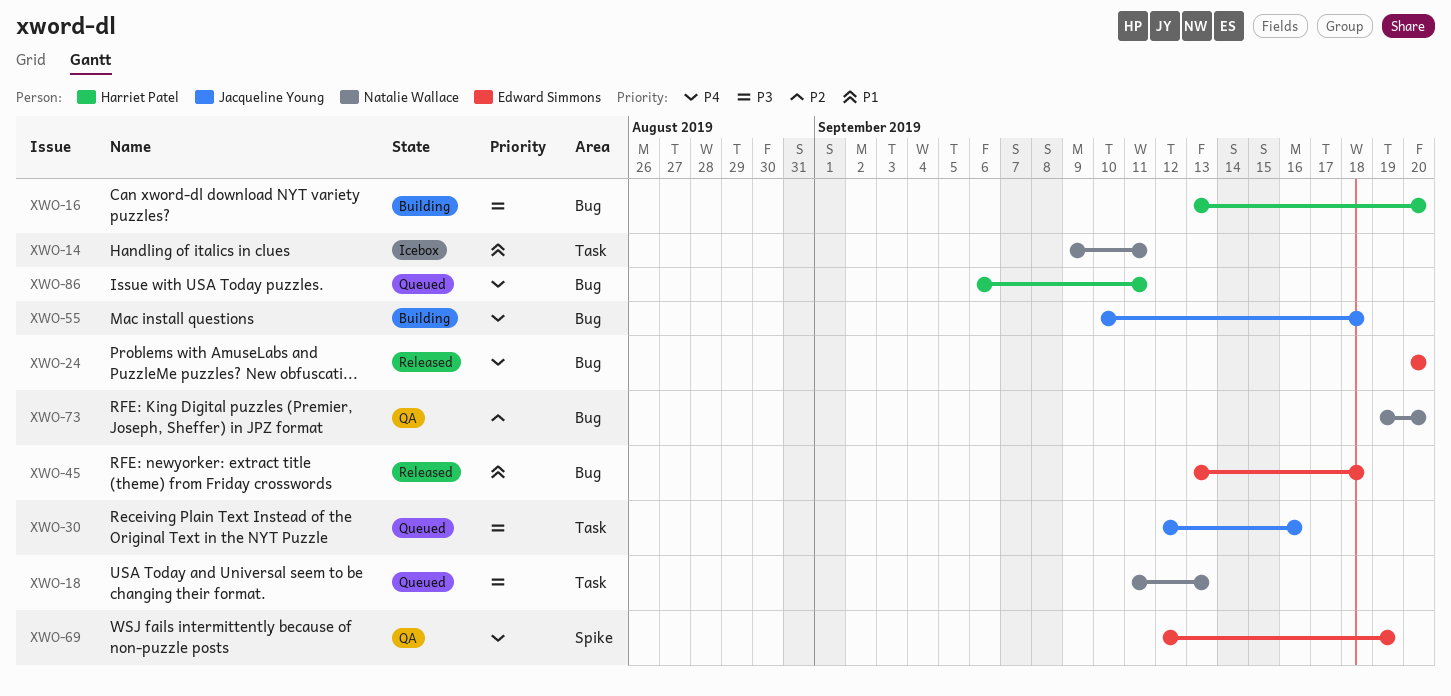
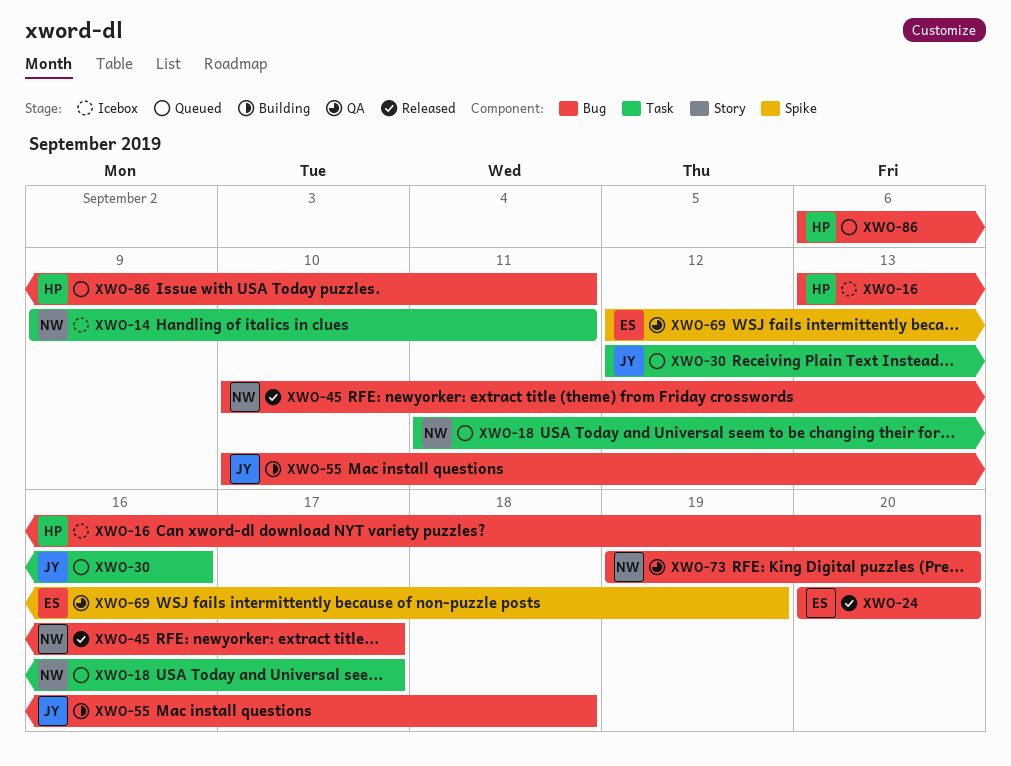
XWO-16, status: Building -> Icebox
XWO-18, due: Sep 13 -> Sep 17
XWO-45, owner: Edward Simmons -> Natalie Wallace
XWO-45, start: Sep 13 -> Sep 10
XWO-45, due: Sep 18 -> Sep 17

